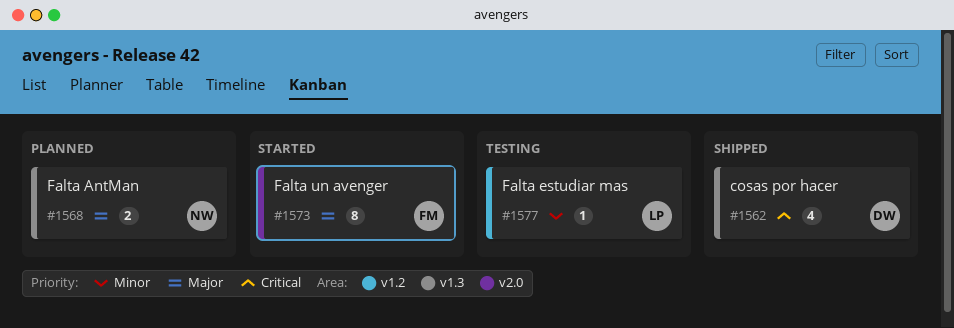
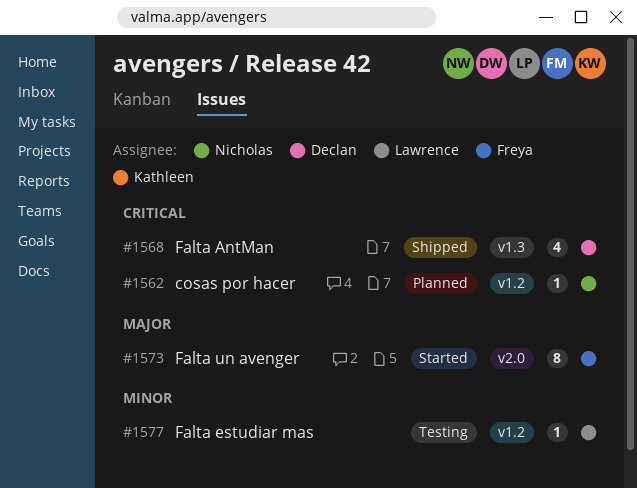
#1562, status: Shipped -> Planned
#1562, owner: Declan -> Nicholas
#1562, label: v1.3 -> v1.2
#1562, estimate: 4 -> 1
#1568, status: Planned -> Shipped
#1568, owner: Nicholas -> Declan
#1568, priority: Major -> Critical
#1568, estimate: 2 -> 4

